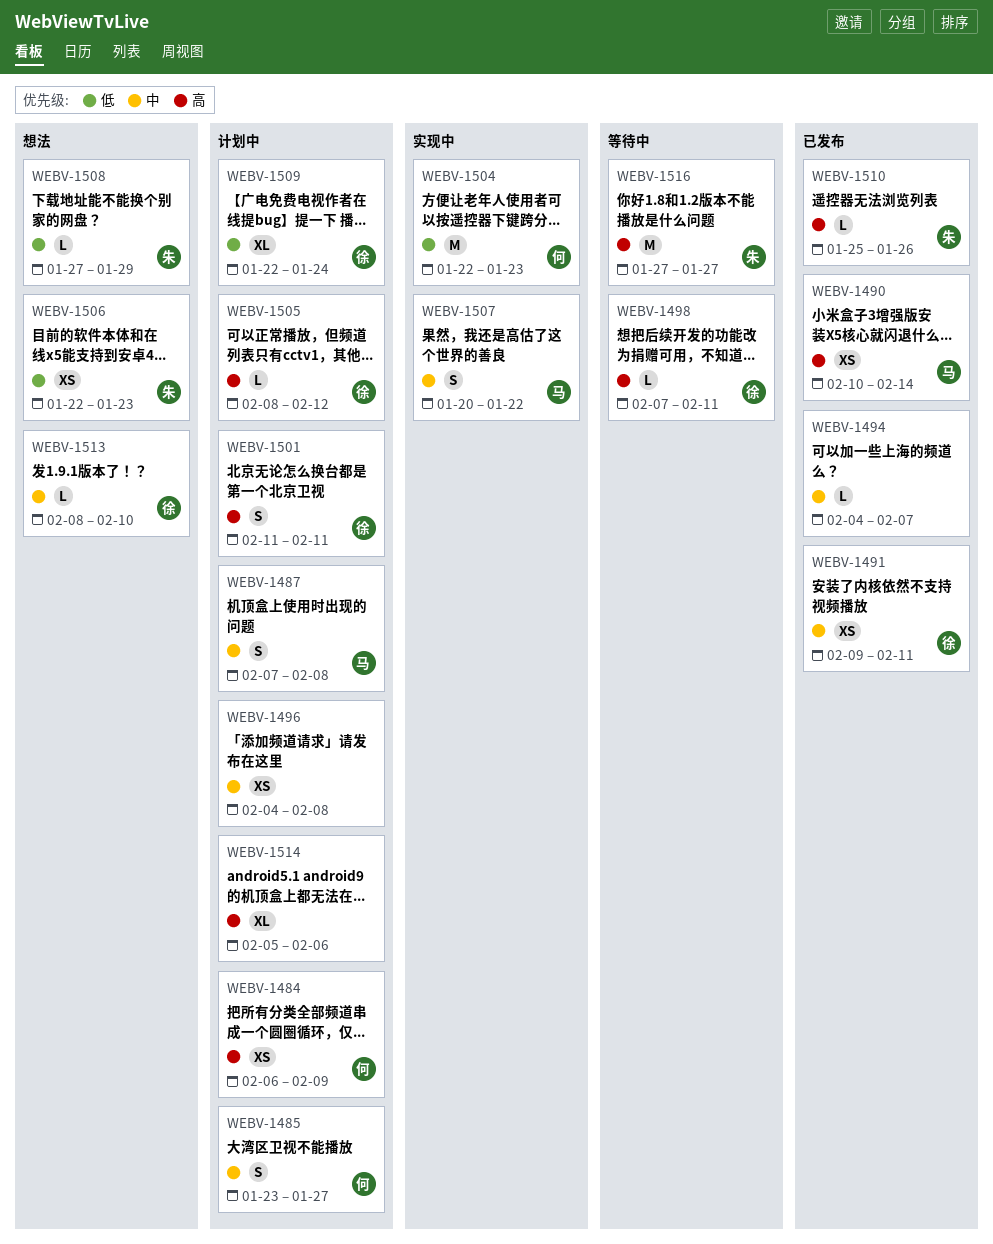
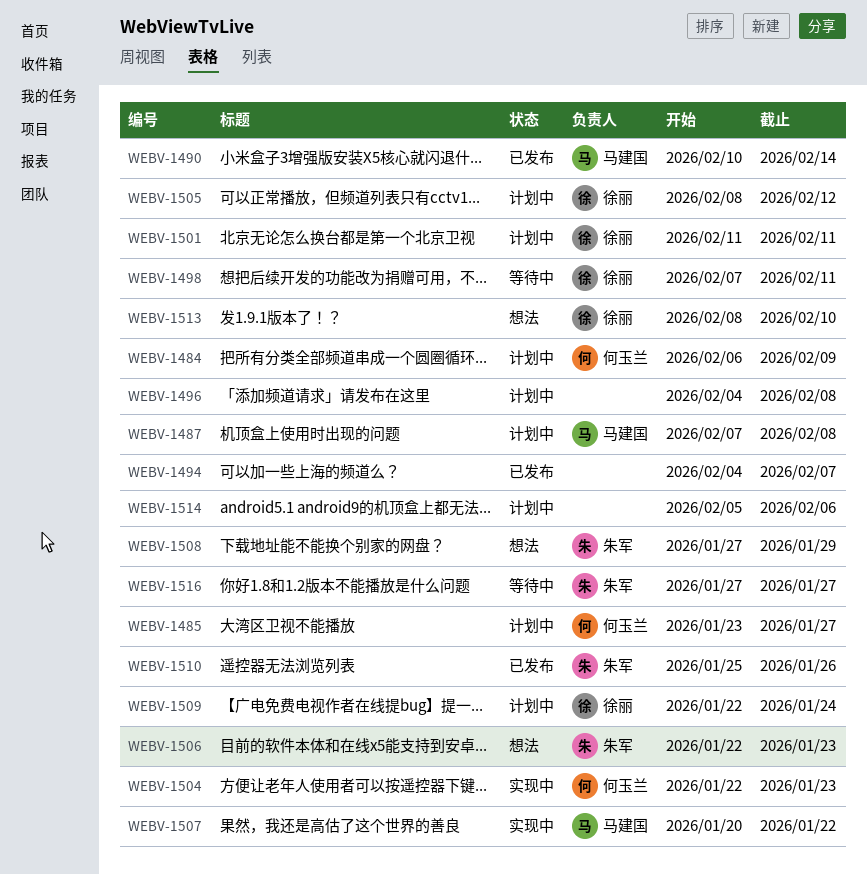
WEBV-1491: present -> none

